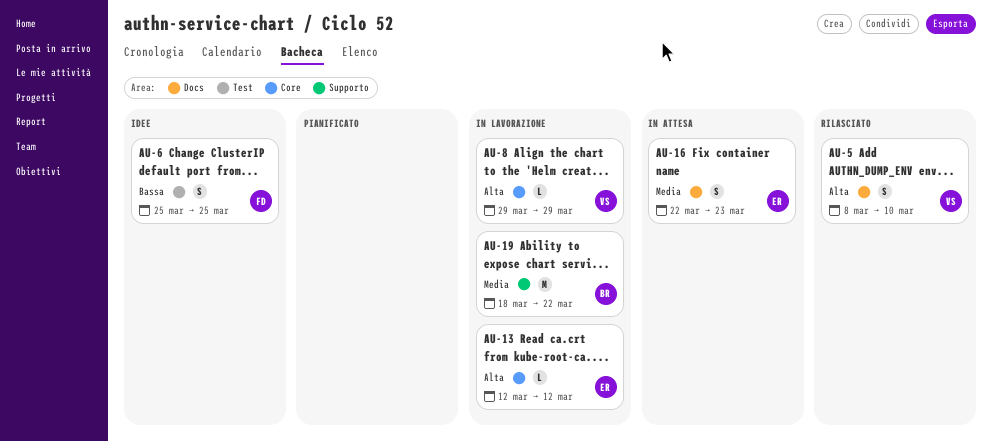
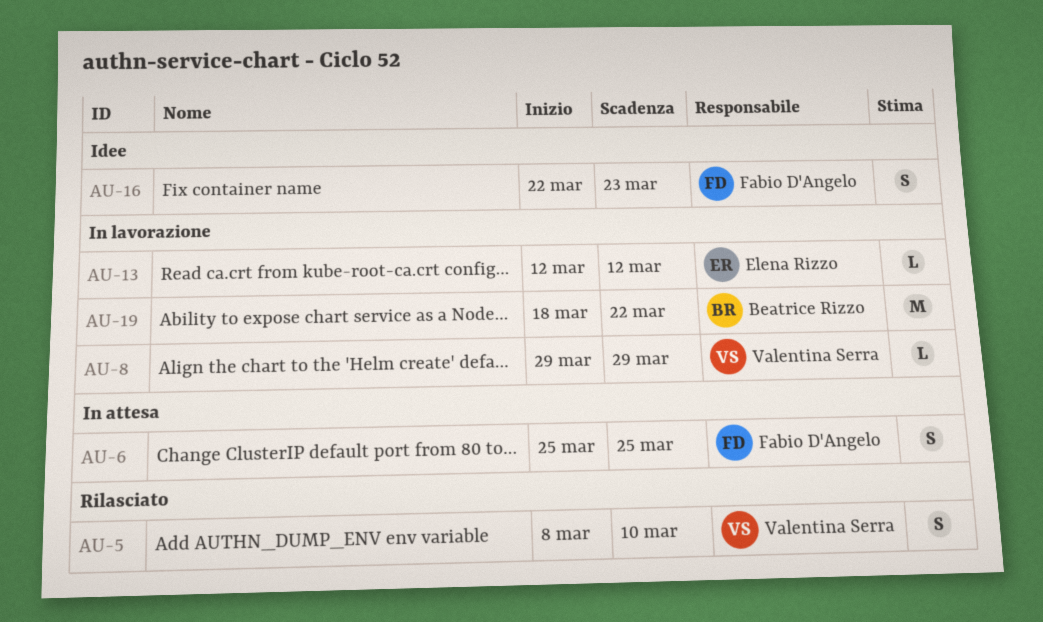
AU-6, status: Idee -> In attesa
AU-16, status: In attesa -> Idee
AU-16, owner: Elena Rizzo -> Fabio D'Angelo

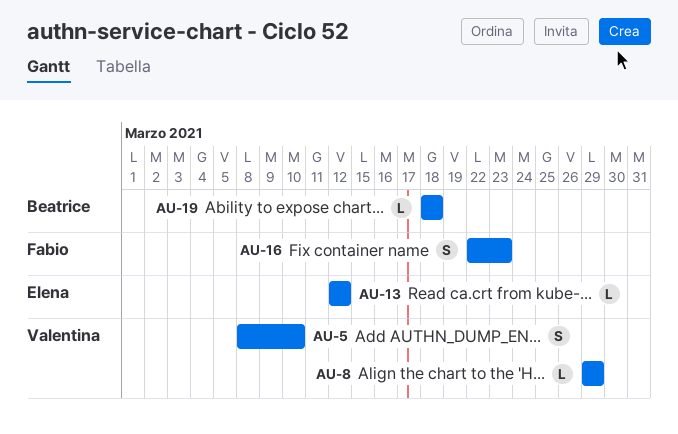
AU-6: present -> none
AU-19, estimate: M -> L
AU-19, due: Mar 22 -> Mar 18

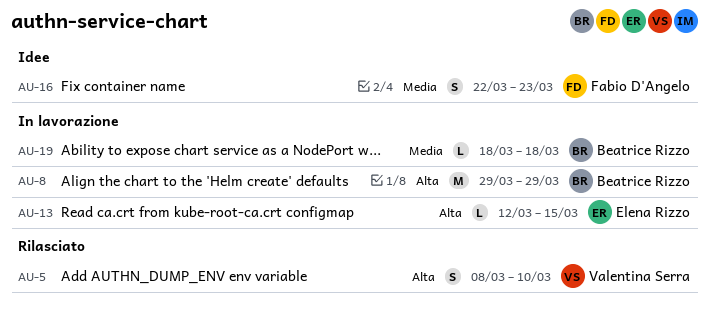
AU-8, owner: Valentina Serra -> Beatrice Rizzo
AU-8, estimate: L -> M
AU-13, due: Mar 12 -> Mar 15

